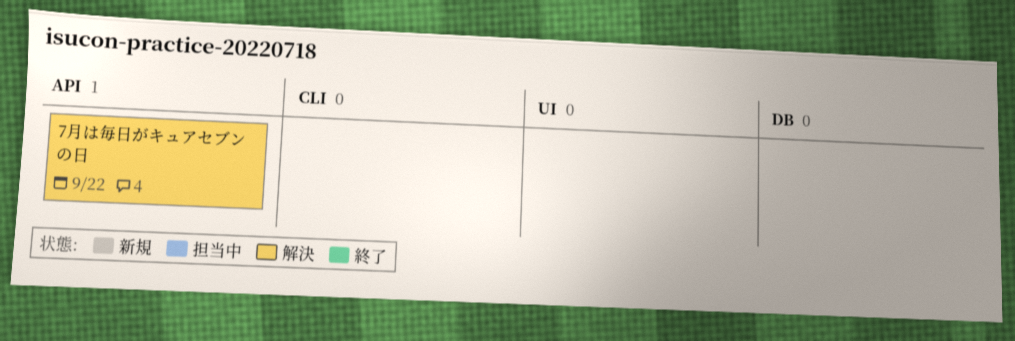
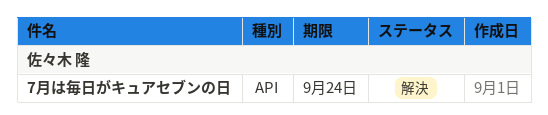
7月は毎日がキュアセブンの日, due: Sep 22 -> Sep 24

